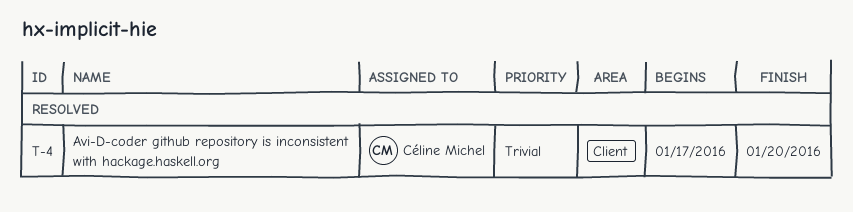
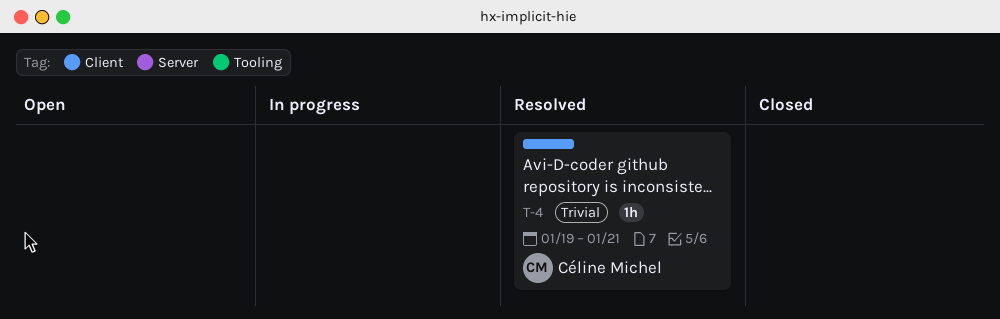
T-4, start: Jan 17 -> Jan 19
T-4, due: Jan 20 -> Jan 21

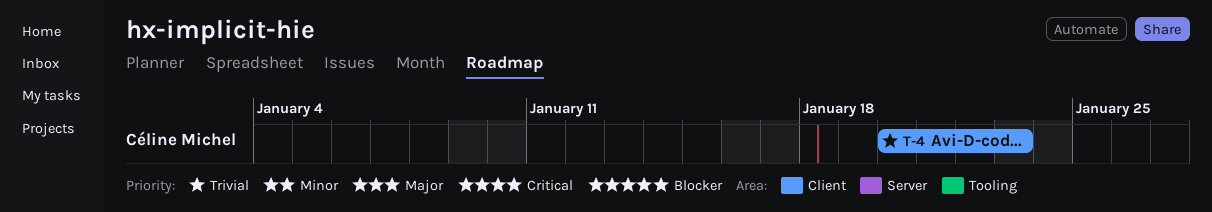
T-4, start: Jan 19 -> Jan 20
T-4, due: Jan 21 -> Jan 23

